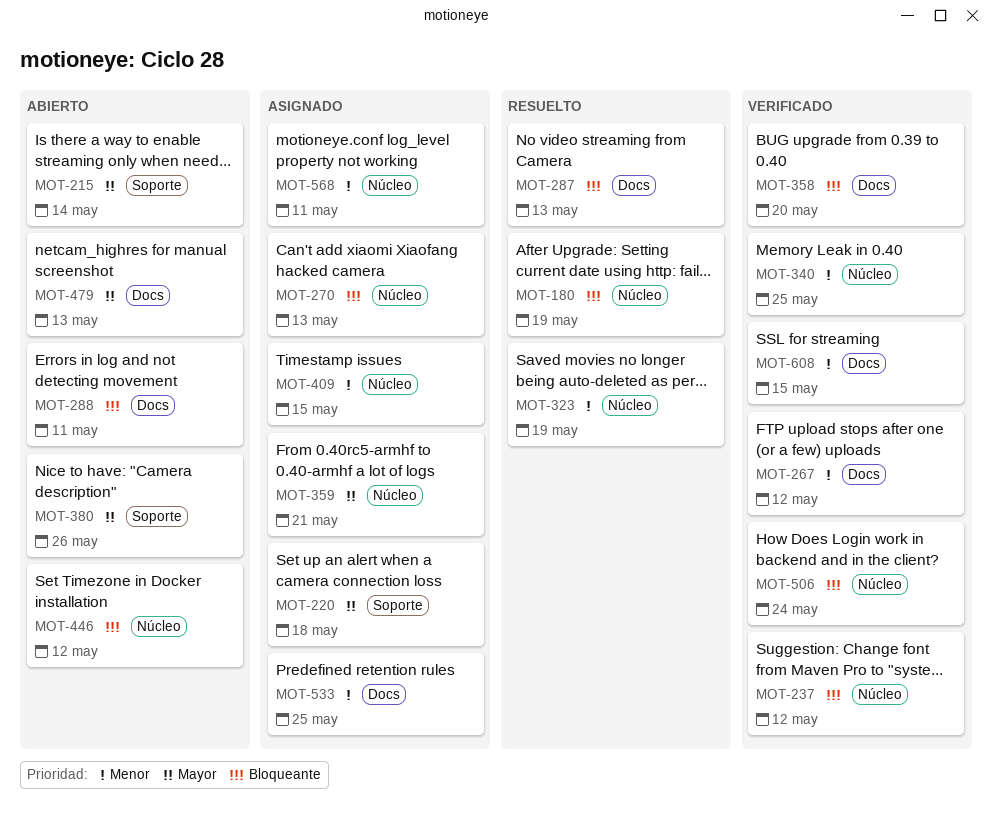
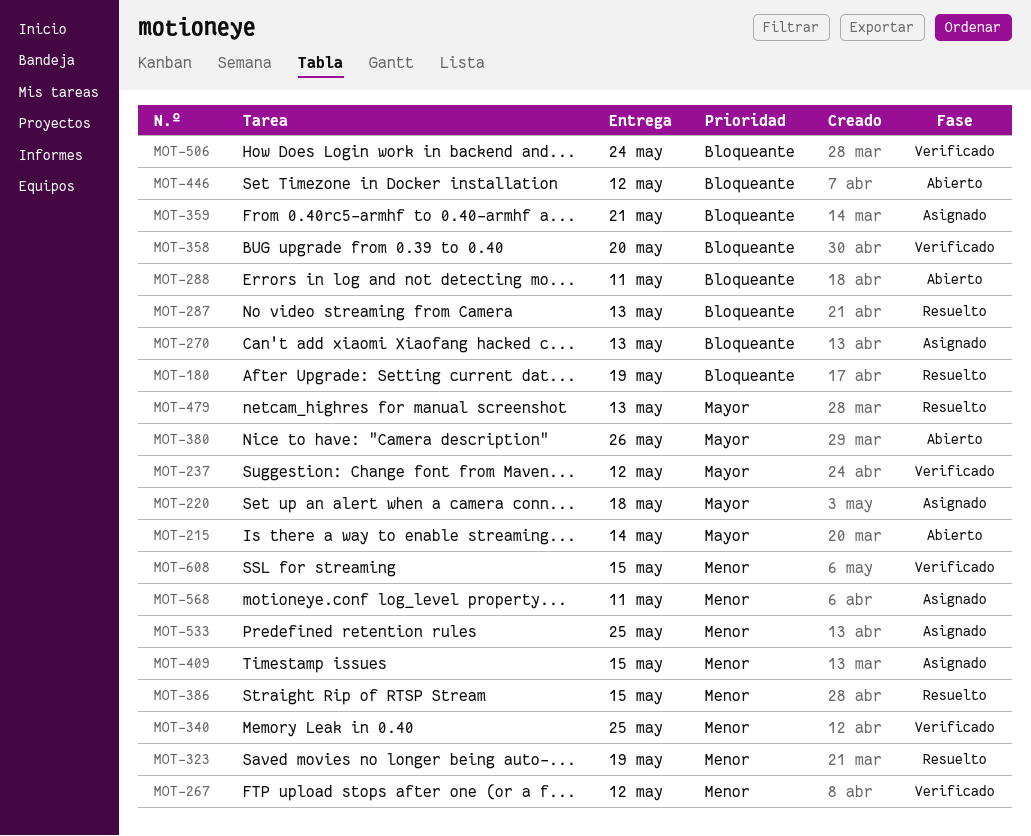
MOT-237, priority: Bloqueante -> Mayor
MOT-359, priority: Mayor -> Bloqueante
MOT-386: none -> present
MOT-479, status: Abierto -> Resuelto

